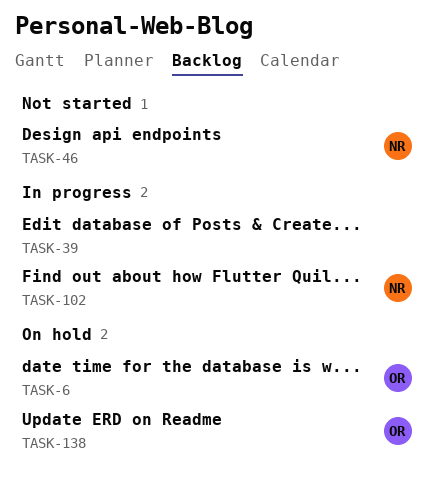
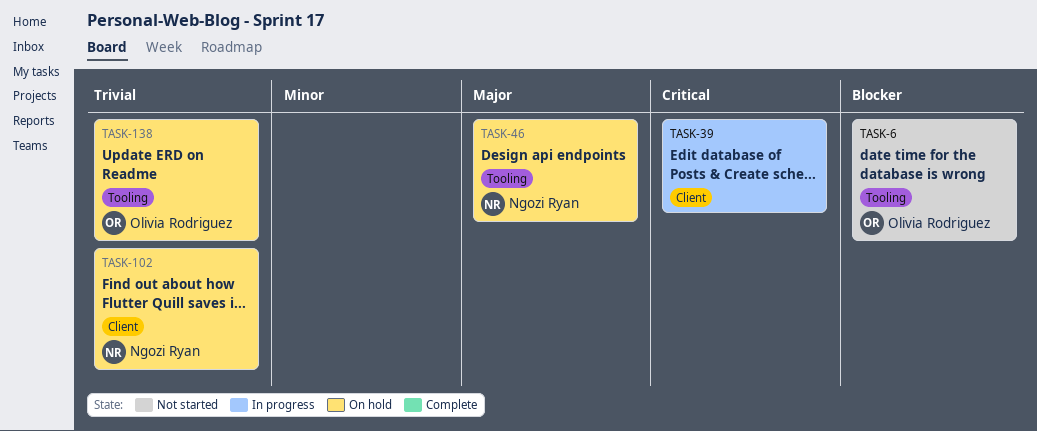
TASK-6, status: On hold -> Not started
TASK-46, status: Not started -> On hold
TASK-102, status: In progress -> On hold

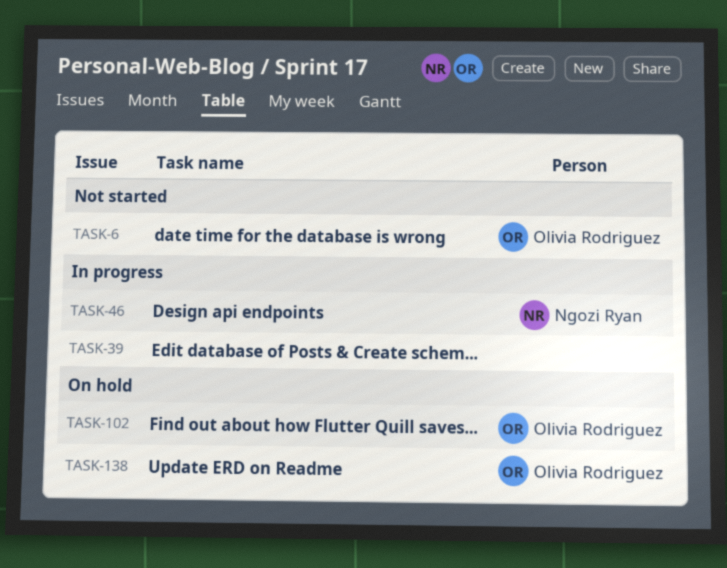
TASK-46, status: On hold -> In progress
TASK-102, owner: Ngozi Ryan -> Olivia Rodriguez

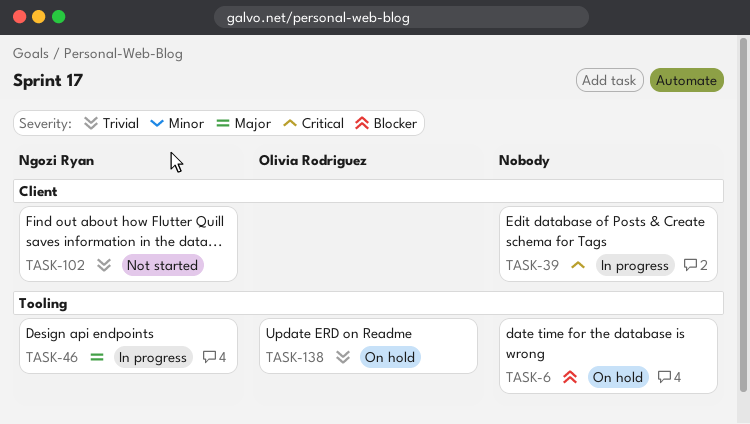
TASK-6, status: Not started -> On hold
TASK-6, owner: Olivia Rodriguez -> none
TASK-102, status: On hold -> Not started
TASK-102, owner: Olivia Rodriguez -> Ngozi Ryan

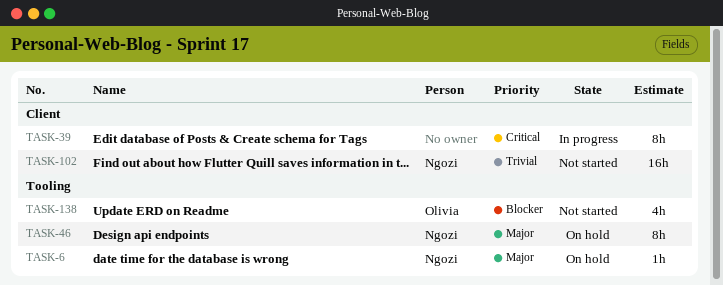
TASK-6, owner: none -> Ngozi Ryan
TASK-6, priority: Blocker -> Major
TASK-46, status: In progress -> On hold
TASK-138, status: On hold -> Not started
TASK-138, priority: Trivial -> Blocker

